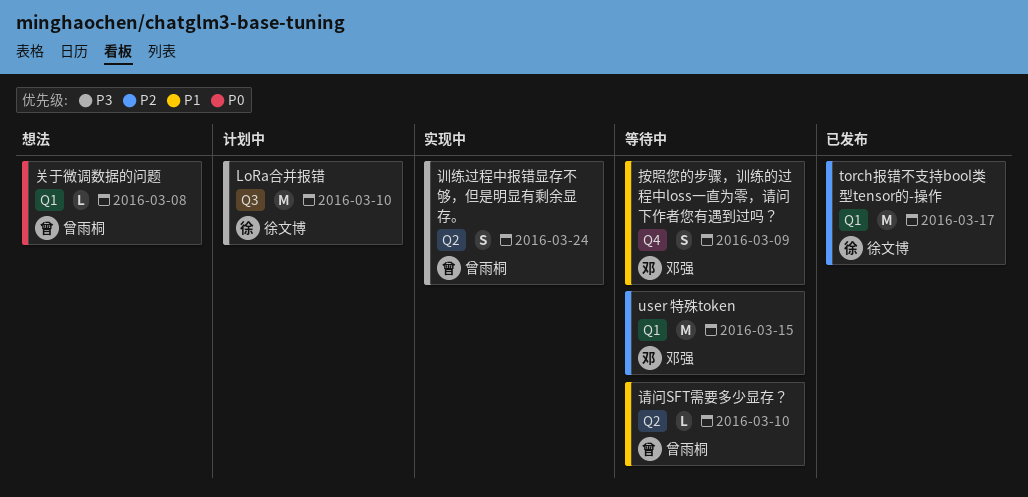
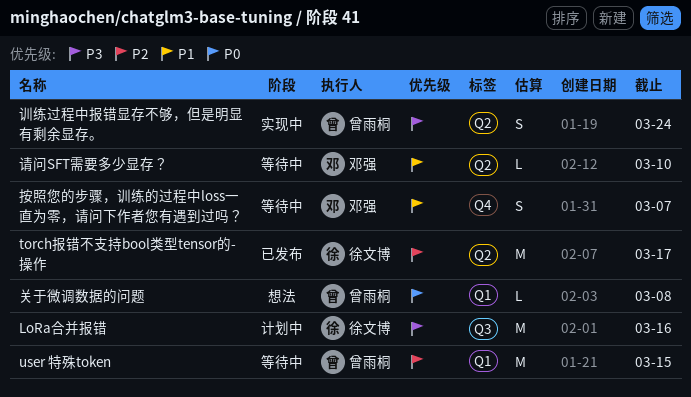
LoRa合并报错, due: Mar 10 -> Mar 16
torch报错不支持bool类型tensor的-操作, label: Q1 -> Q2
user 特殊token, owner: 邓强 -> 曾雨桐
按照您的步骤，训练的过程中loss一直为零，请问下作者您有遇到过吗？, due: Mar 9 -> Mar 7
请问SFT需要多少显存？, owner: 曾雨桐 -> 邓强

